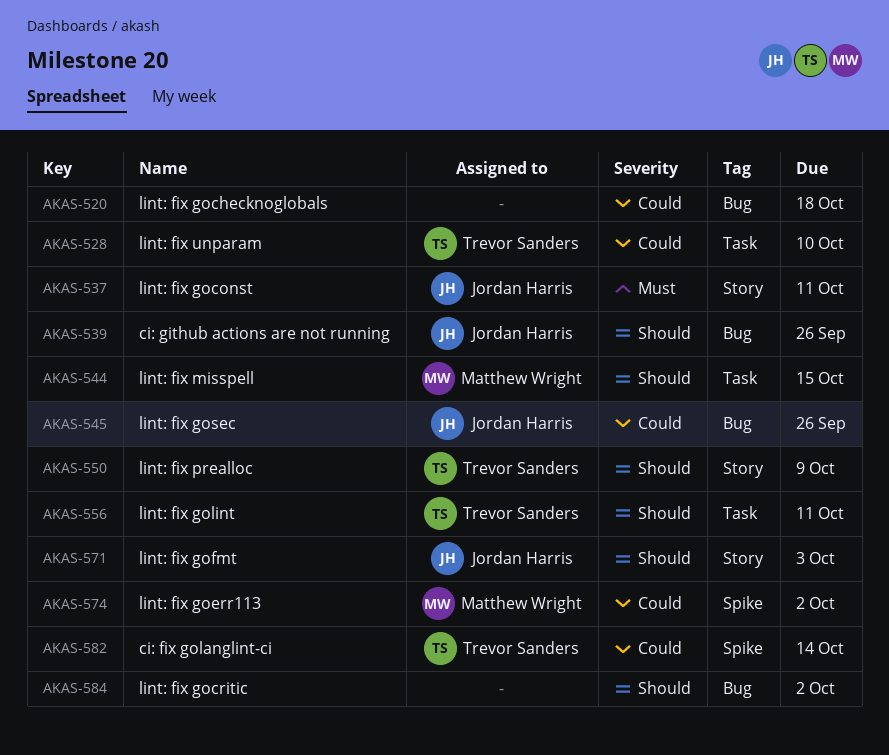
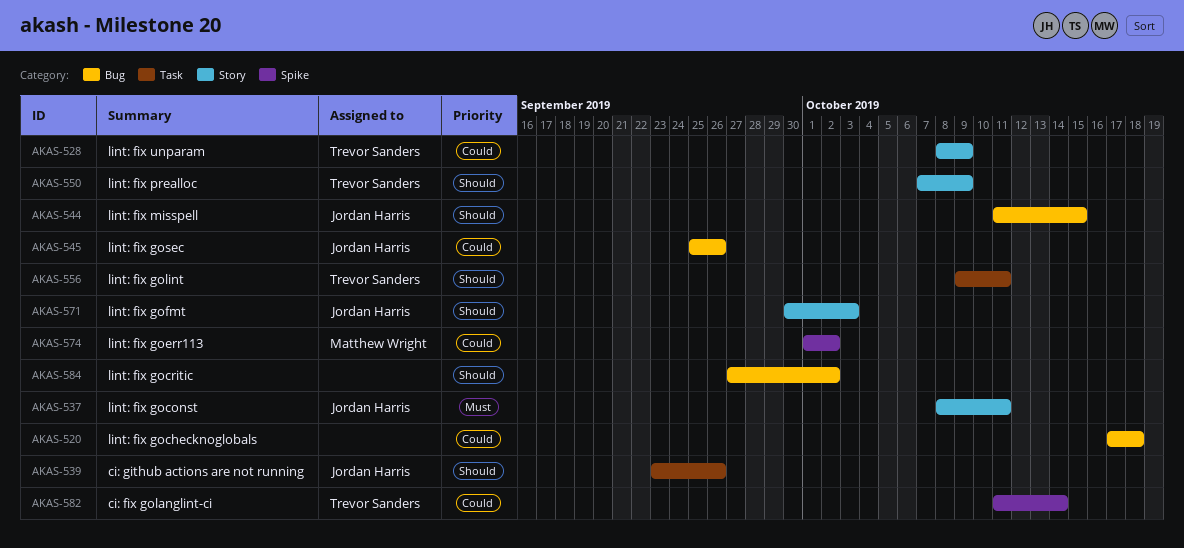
AKAS-528, label: Task -> Story
AKAS-528, due: Oct 10 -> Oct 9
AKAS-539, label: Bug -> Task
AKAS-544, owner: Matthew Wright -> Jordan Harris
AKAS-544, label: Task -> Bug

